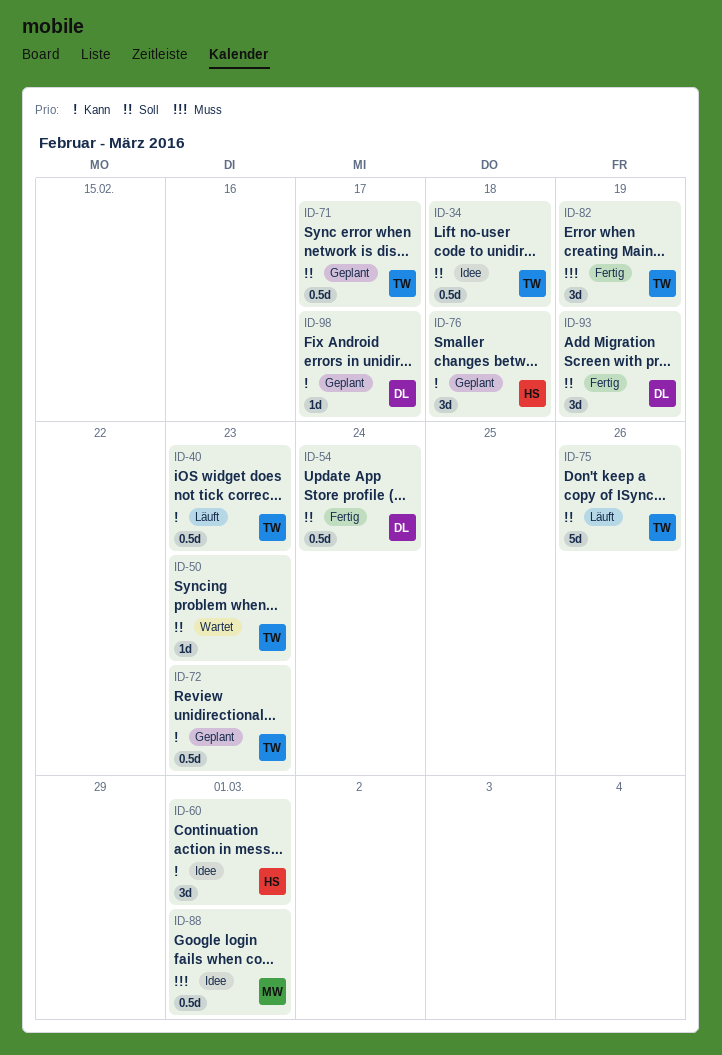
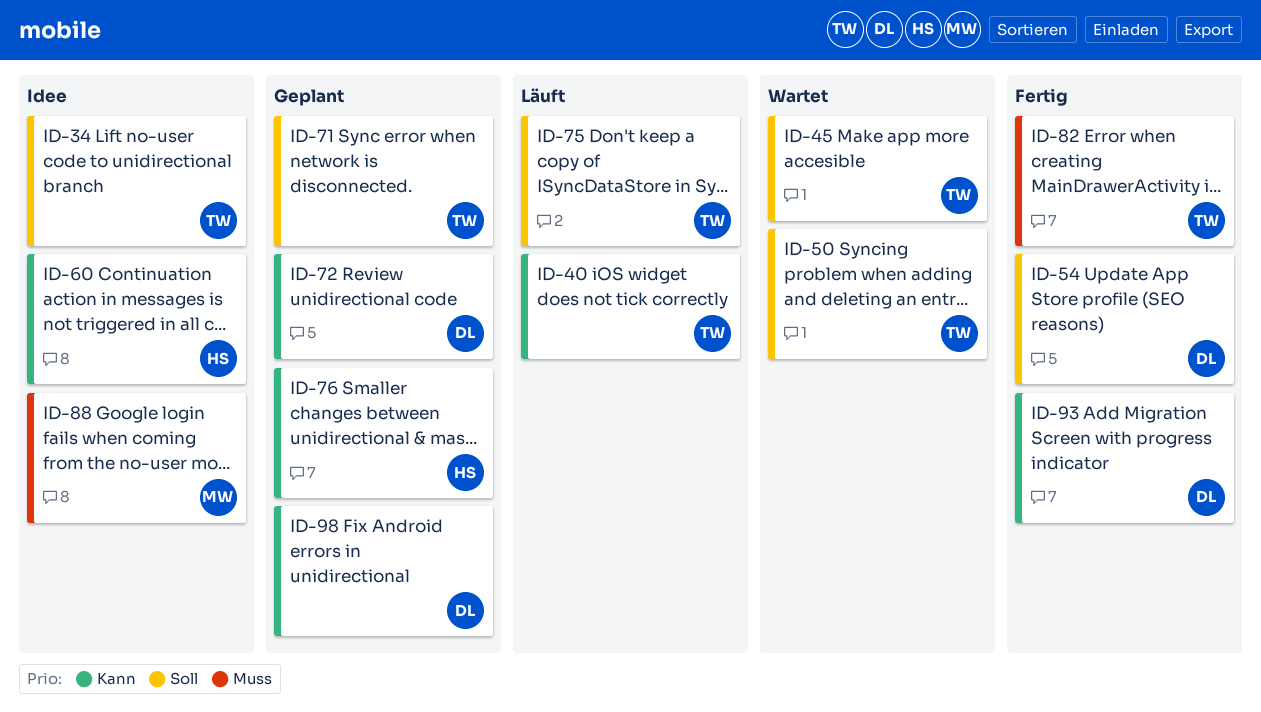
ID-45: none -> present
ID-72, owner: TW -> DL
ID-93, priority: Soll -> Kann

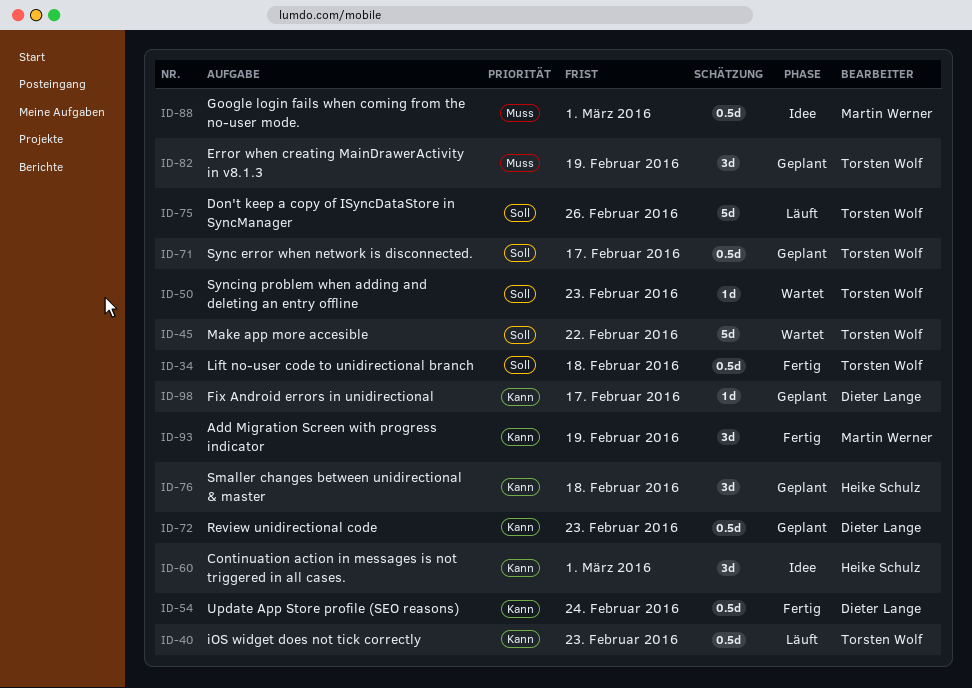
ID-34, status: Idee -> Fertig
ID-54, priority: Soll -> Kann
ID-82, status: Fertig -> Geplant
ID-93, owner: Dieter Lange -> Martin Werner

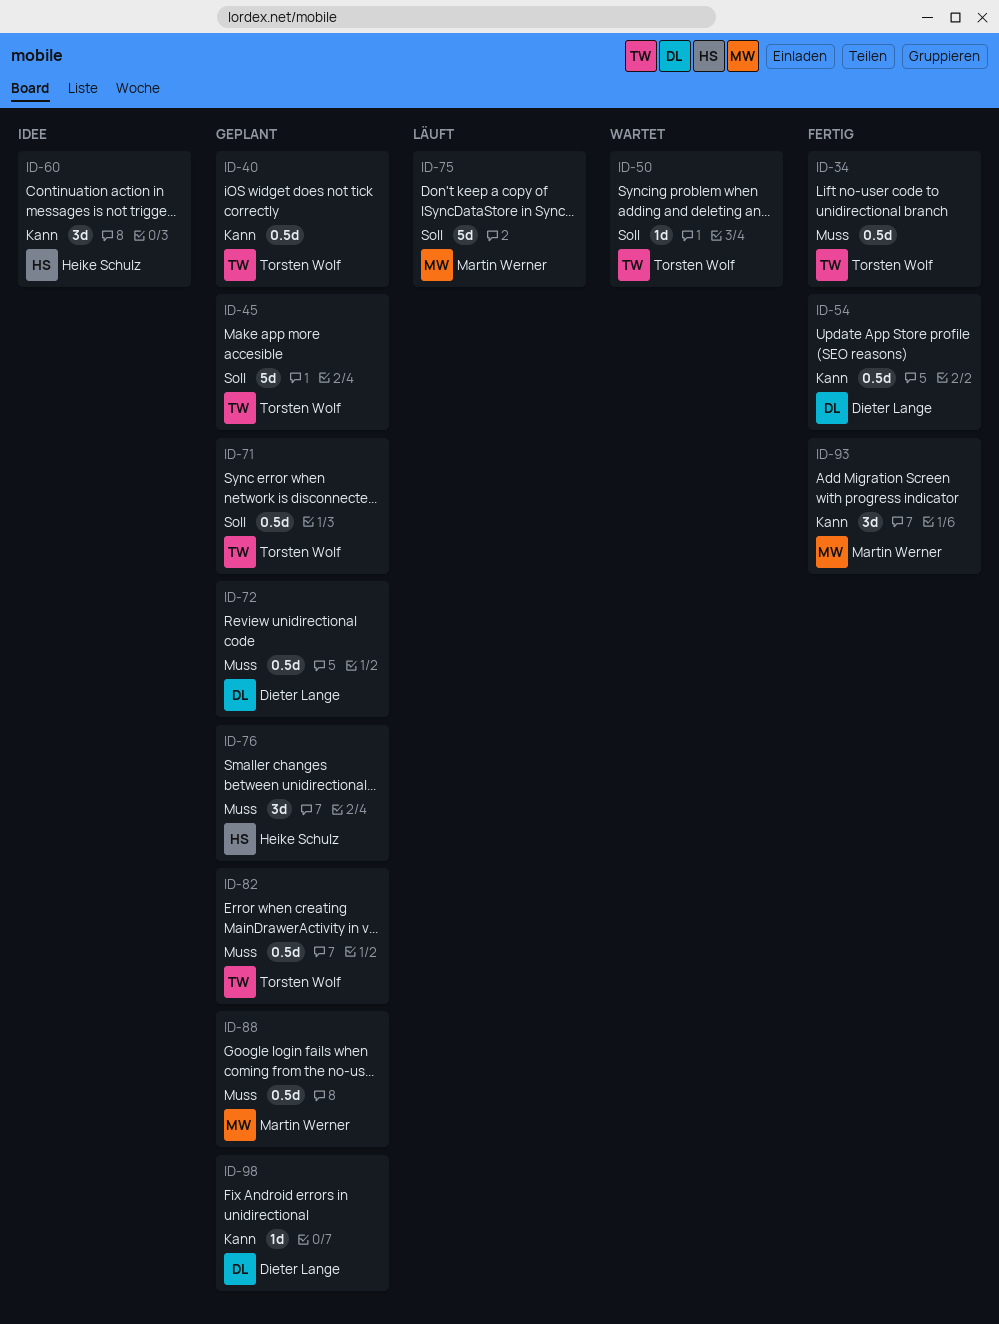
ID-34, priority: Soll -> Muss
ID-40, status: Läuft -> Geplant
ID-45, status: Wartet -> Geplant
ID-72, priority: Kann -> Muss
ID-75, owner: Torsten Wolf -> Martin Werner
ID-76, priority: Kann -> Muss
ID-82, estimate: 3d -> 0.5d
ID-88, status: Idee -> Geplant

